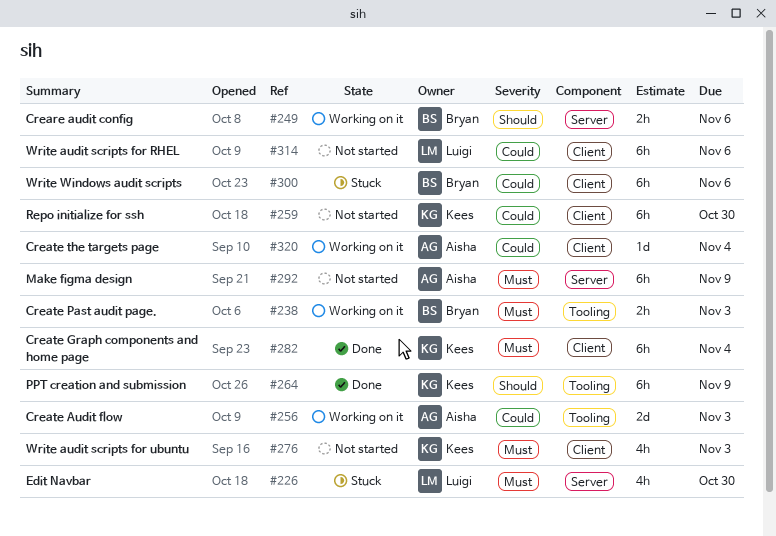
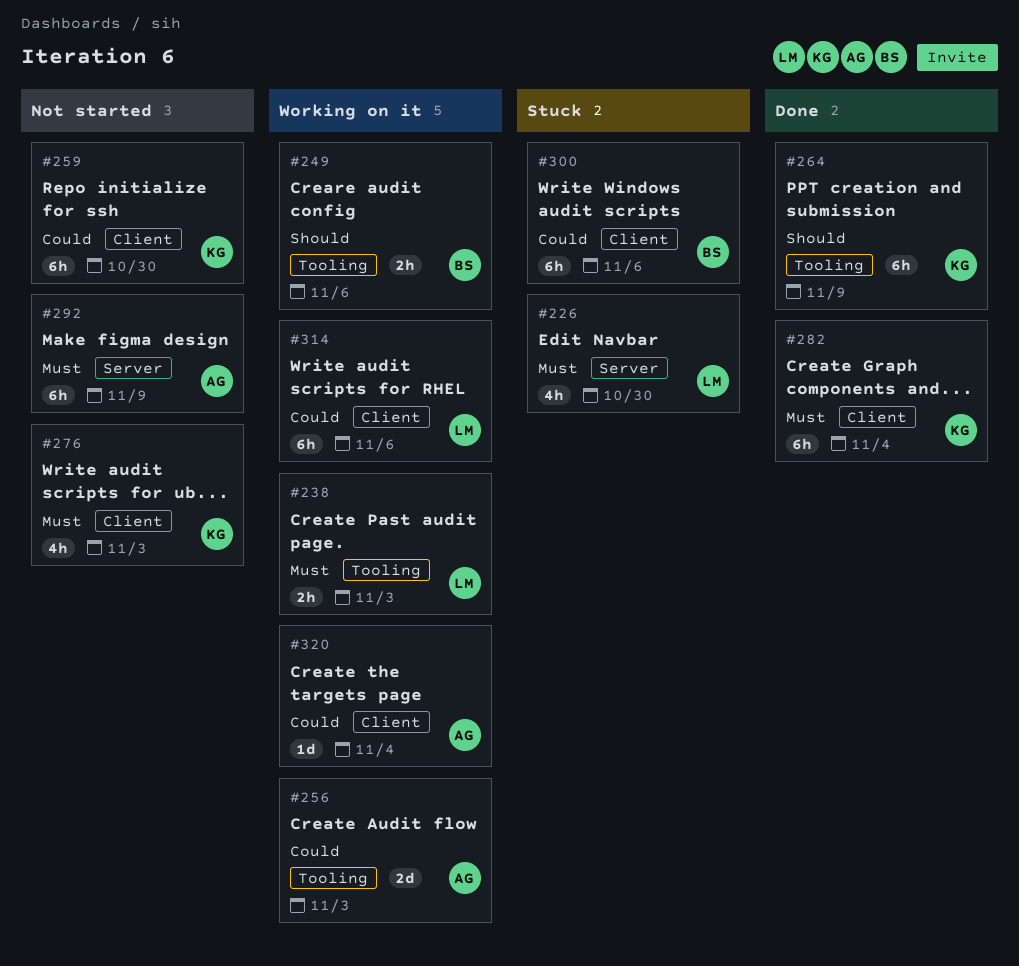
#238, owner: Bryan -> Luigi
#249, label: Server -> Tooling
#314, status: Not started -> Working on it

